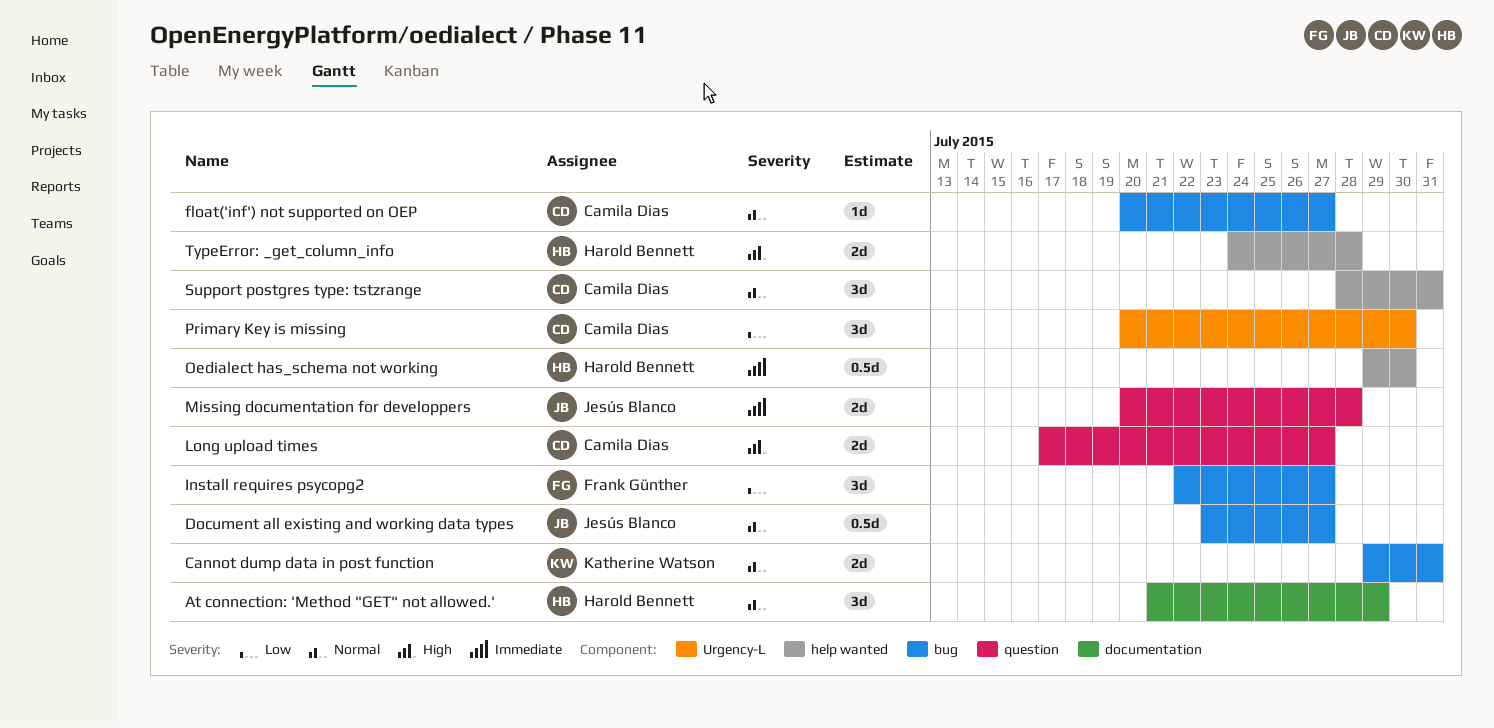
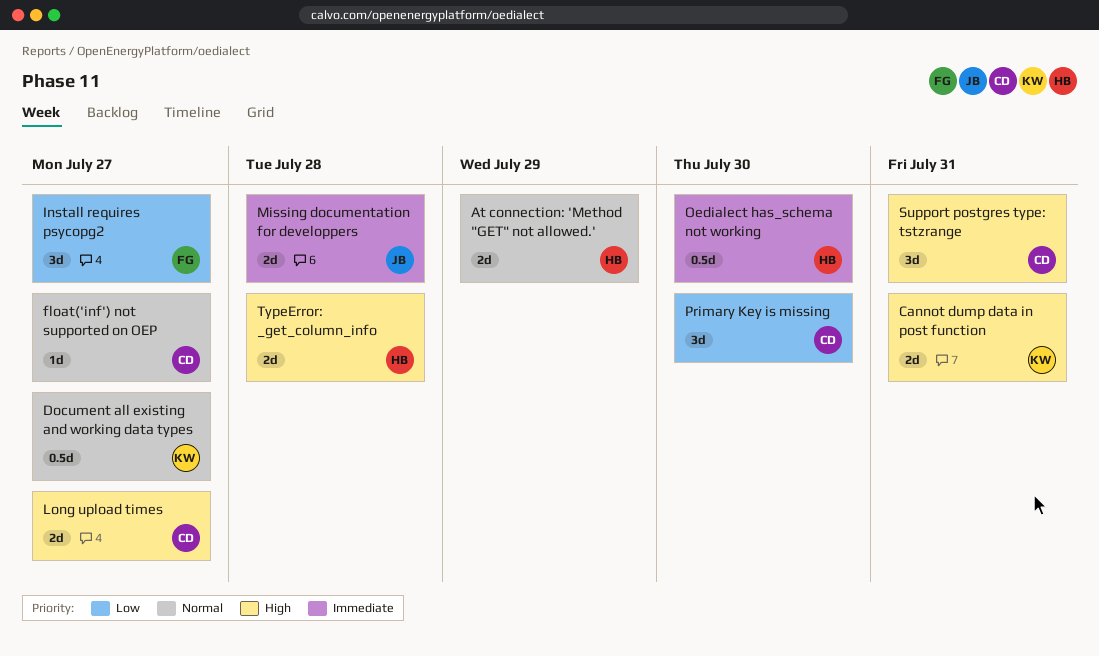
At connection: 'Method "GET" not allowed.', estimate: 3d -> 2d
Cannot dump data in post function, priority: Normal -> High
Document all existing and working data types, owner: Jesús Blanco -> Katherine Watson
Support postgres type: tstzrange, priority: Normal -> High

